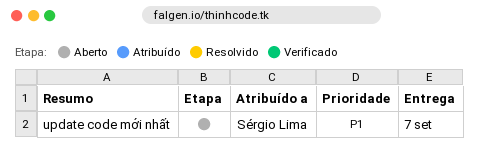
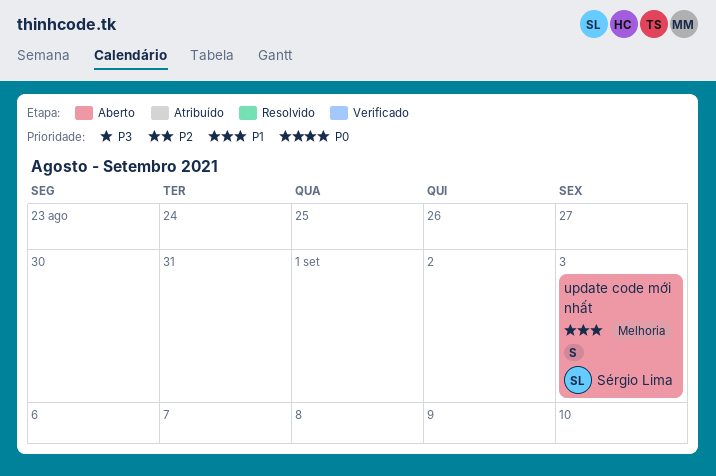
update code mới nhất, due: Sep 7 -> Sep 3

